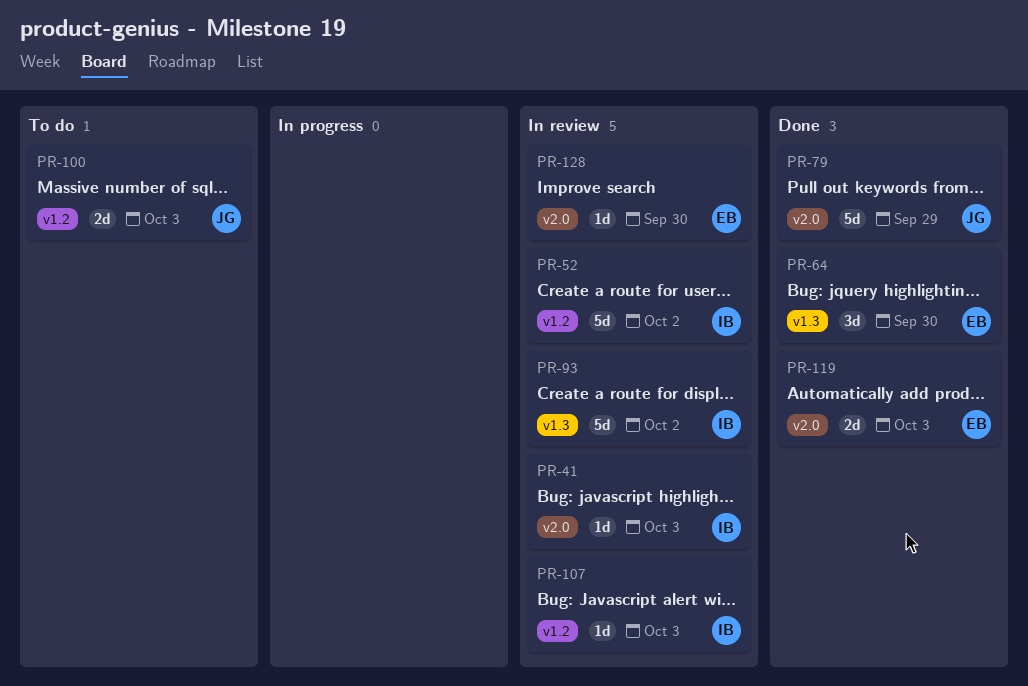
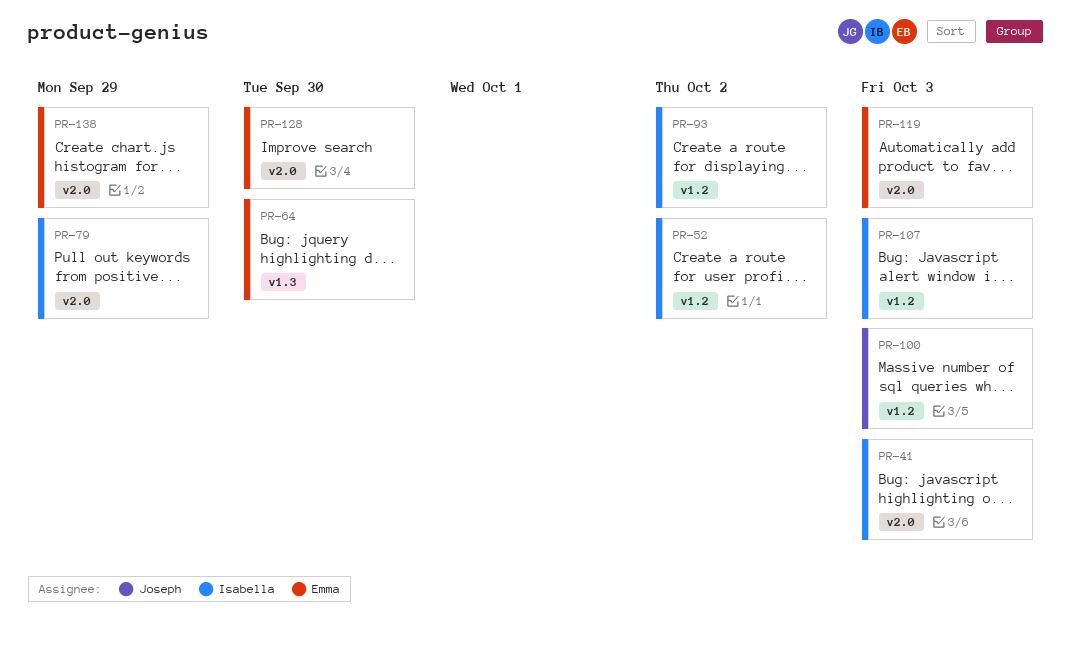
PR-79, owner: Joseph -> Isabella
PR-93, label: v1.3 -> v1.2
PR-138: none -> present

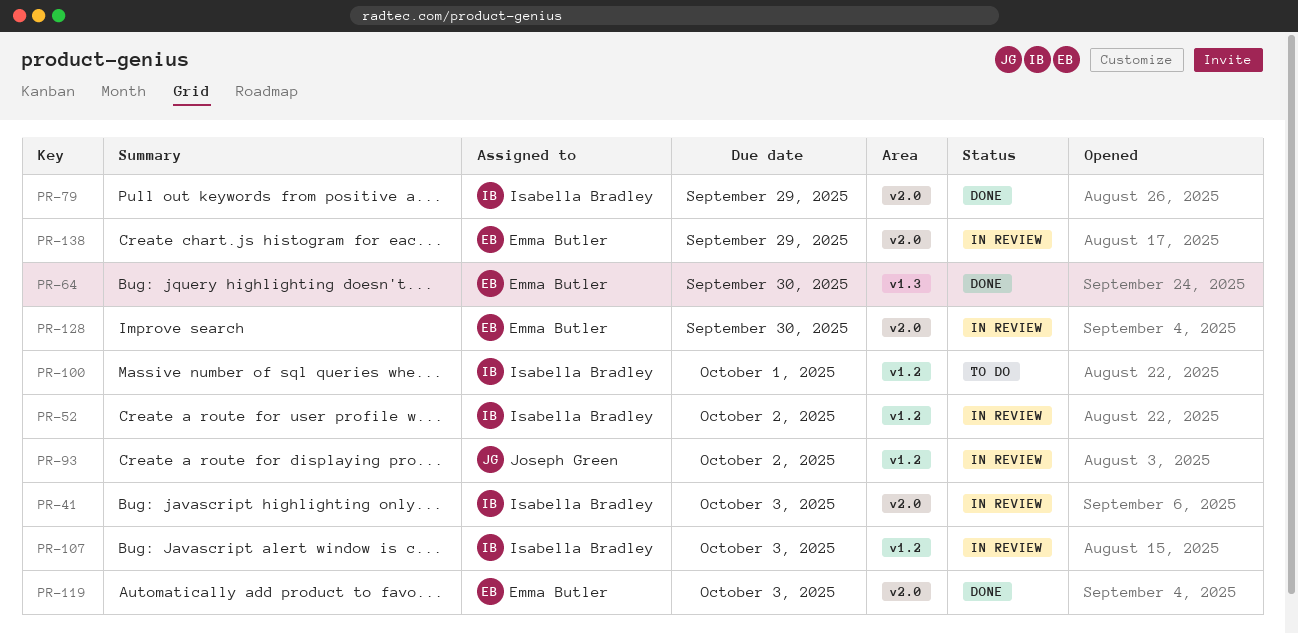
PR-93, owner: Isabella Bradley -> Joseph Green
PR-100, owner: Joseph Green -> Isabella Bradley
PR-100, due: Oct 3 -> Oct 1

